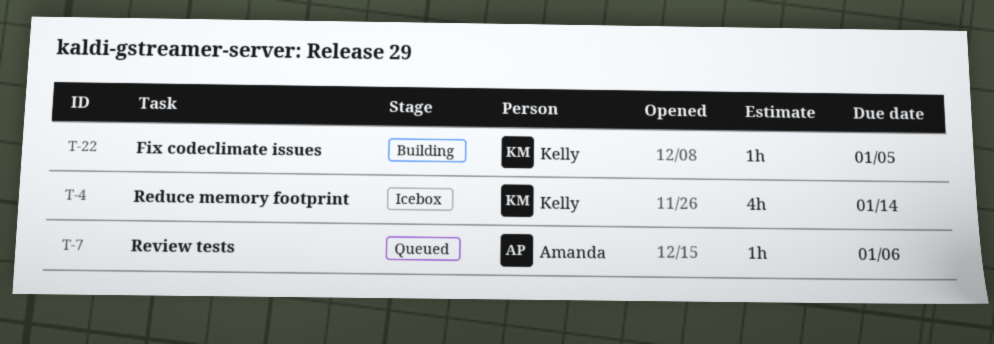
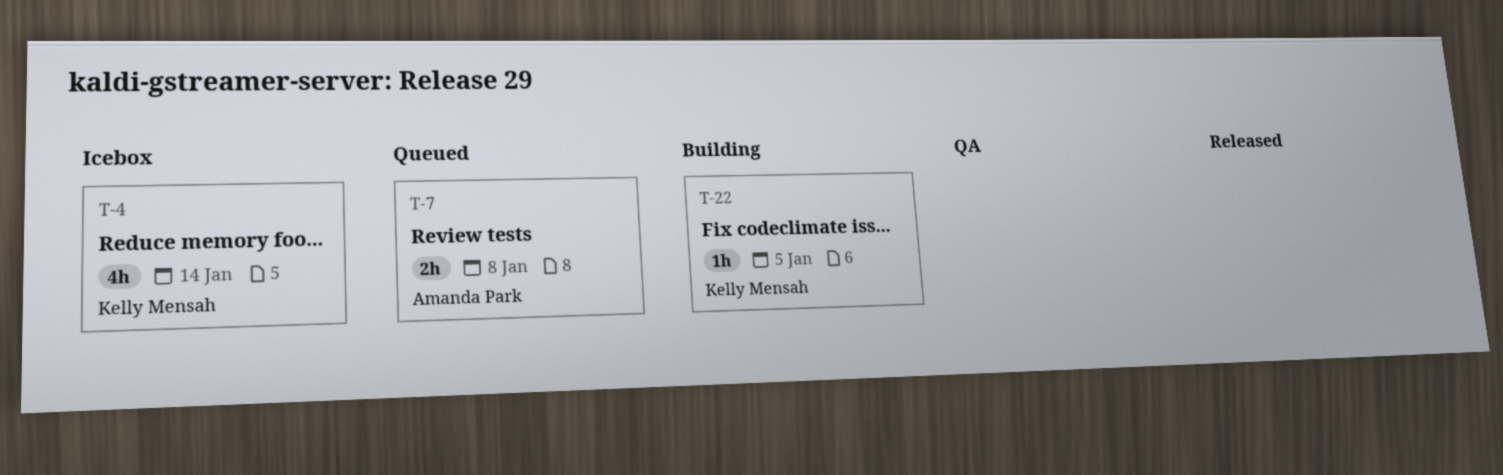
T-7, estimate: 1h -> 2h
T-7, due: Jan 6 -> Jan 8

